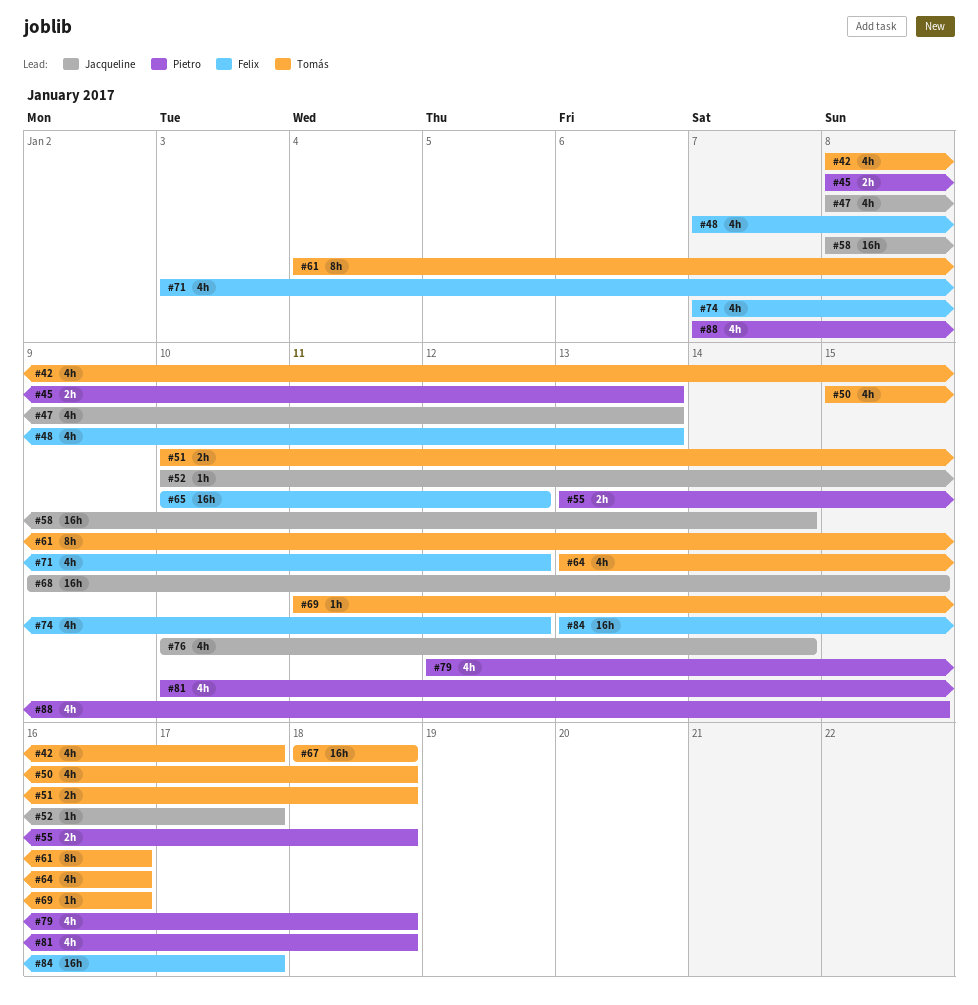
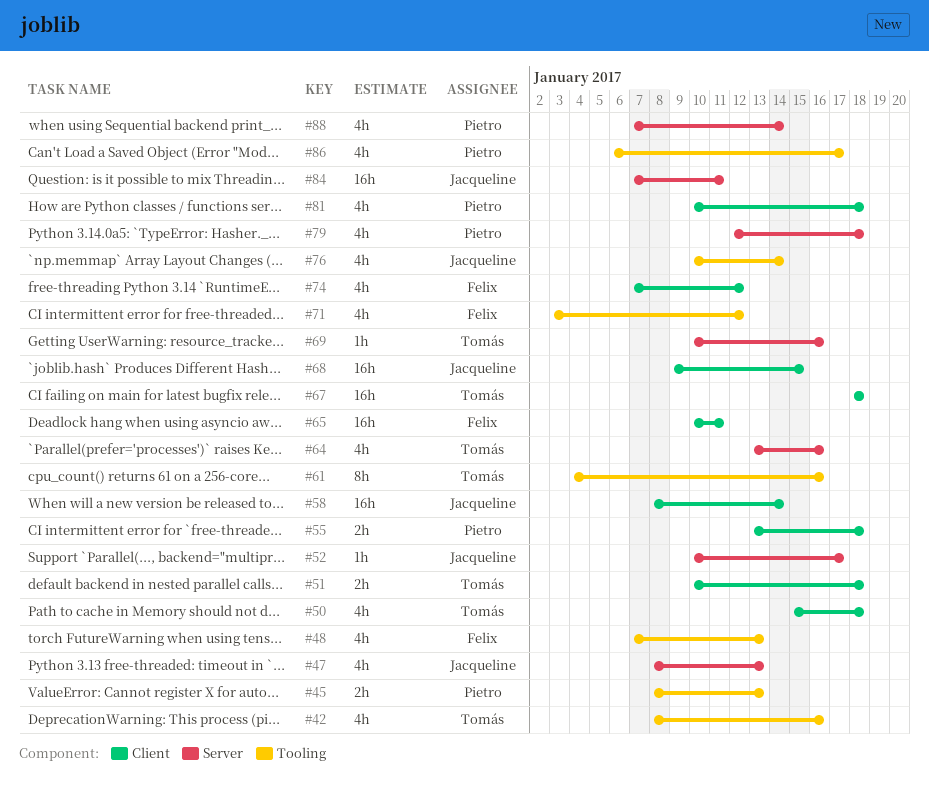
#42, due: Jan 17 -> Jan 16
#65, due: Jan 12 -> Jan 11
#69, start: Jan 11 -> Jan 10
#84, owner: Felix -> Jacqueline
#84, start: Jan 13 -> Jan 7
#84, due: Jan 17 -> Jan 11
#86: none -> present
#88, due: Jan 15 -> Jan 14

